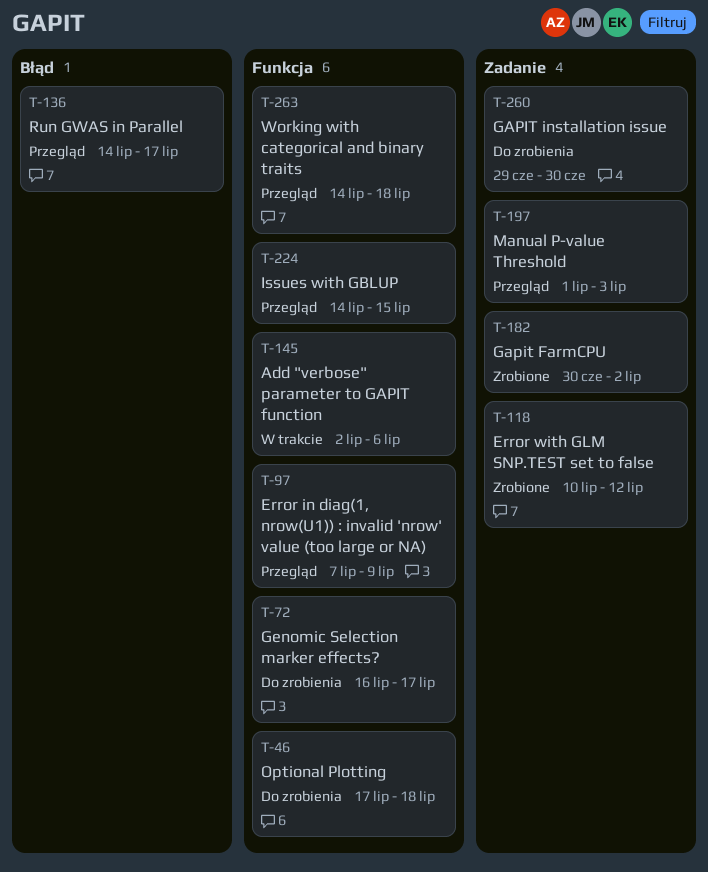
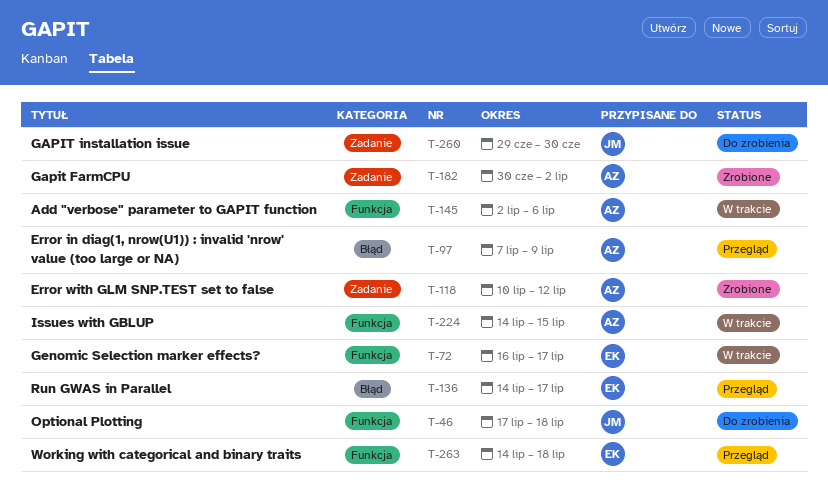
T-72, status: Do zrobienia -> W trakcie
T-97, label: Funkcja -> Błąd
T-197: present -> none
T-224, status: Przegląd -> W trakcie

